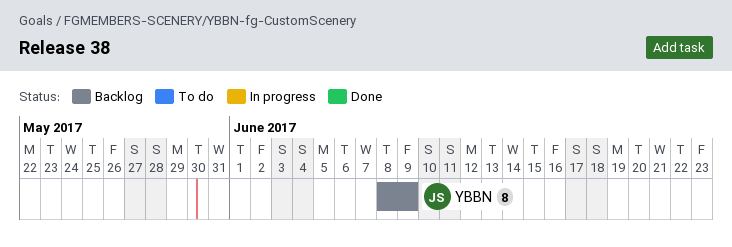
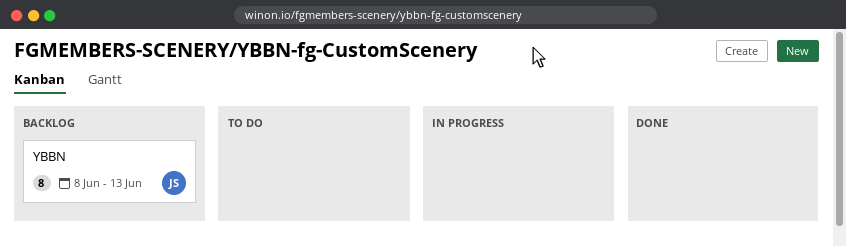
YBBN, due: Jun 9 -> Jun 13

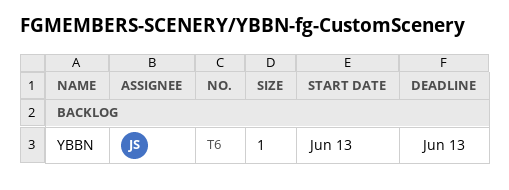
YBBN, estimate: 8 -> 1
YBBN, start: Jun 8 -> Jun 13

